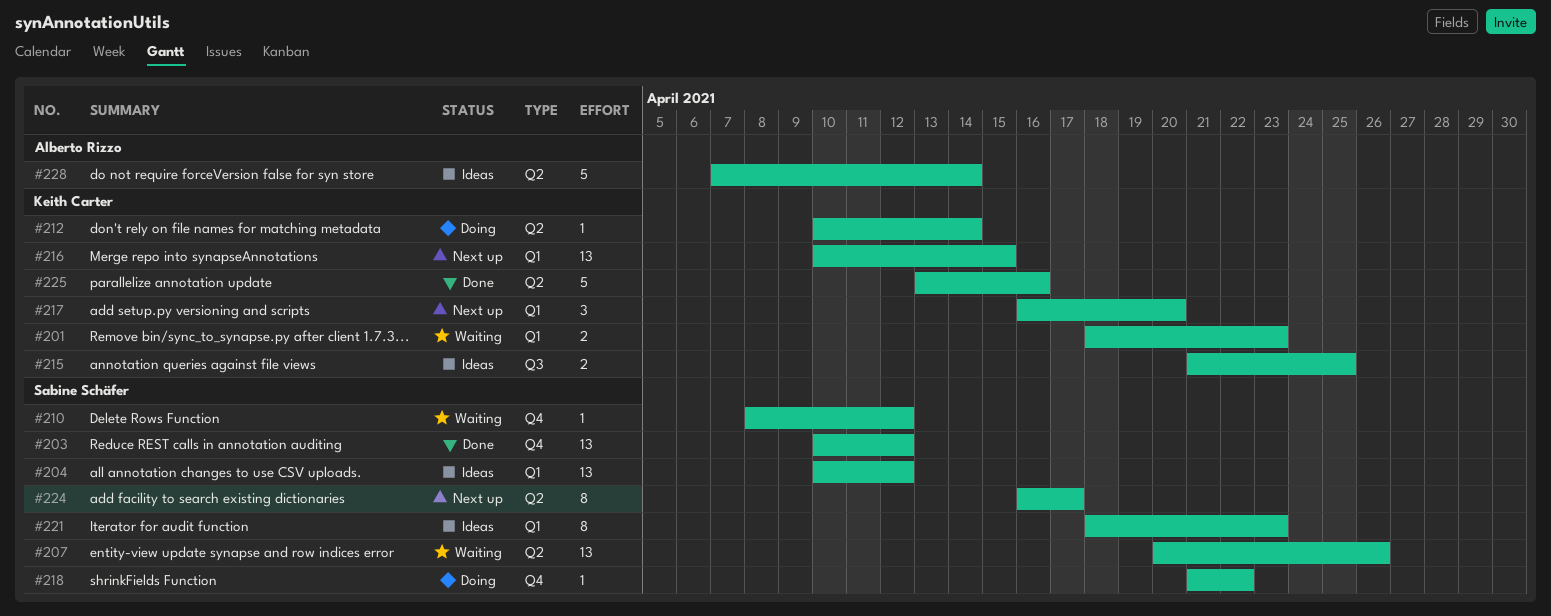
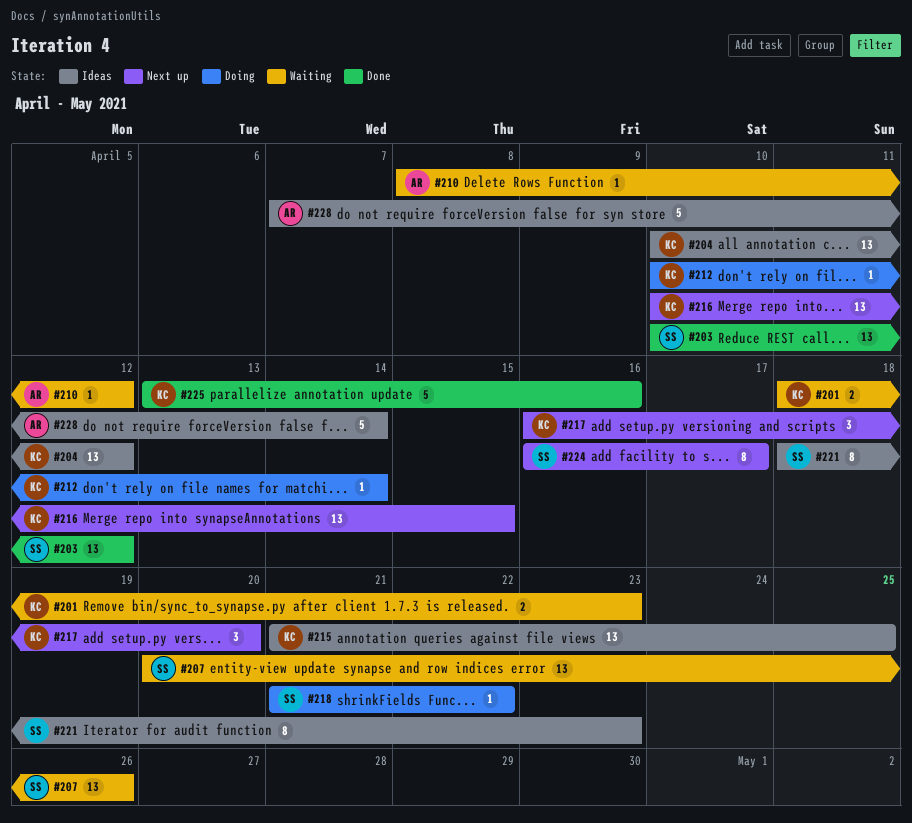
#204, owner: Sabine Schäfer -> Keith Carter
#210, owner: Sabine Schäfer -> Alberto Rizzo
#215, estimate: 2 -> 13

